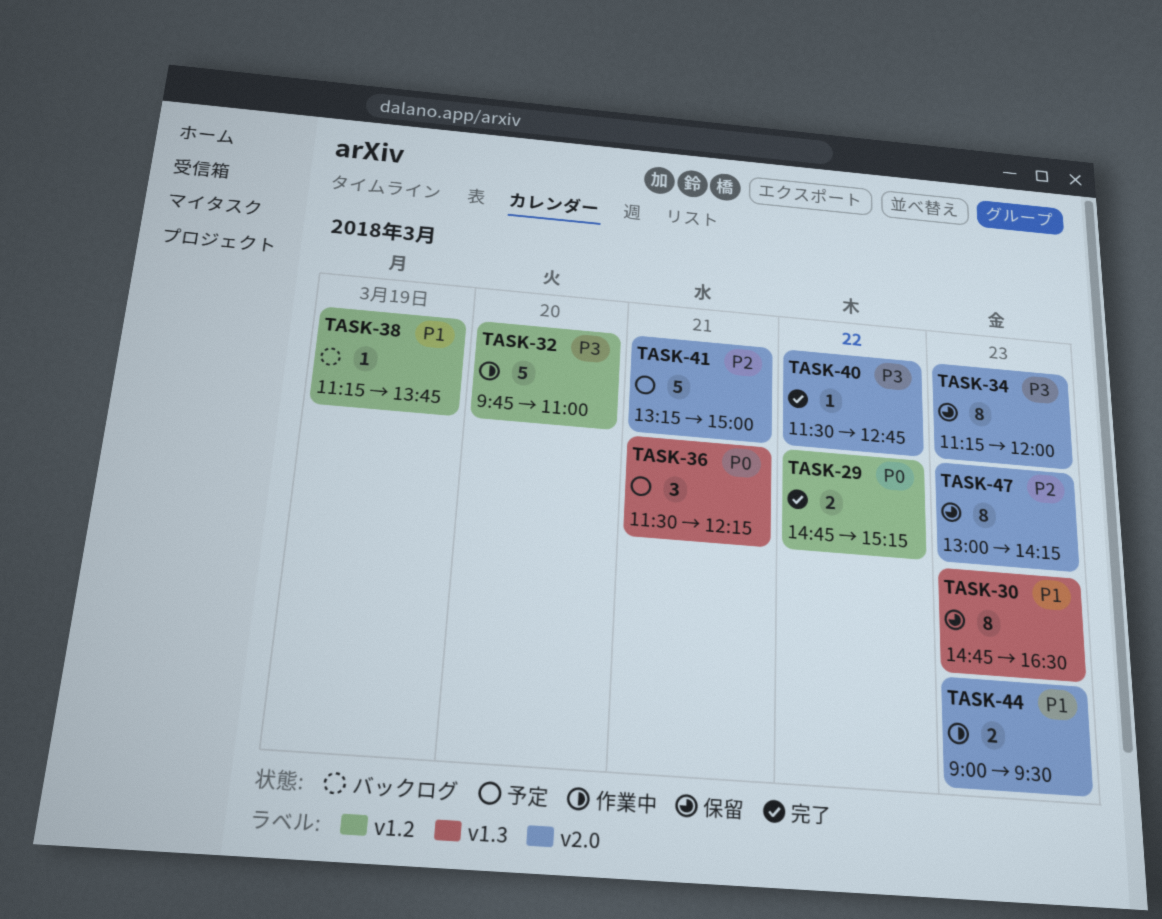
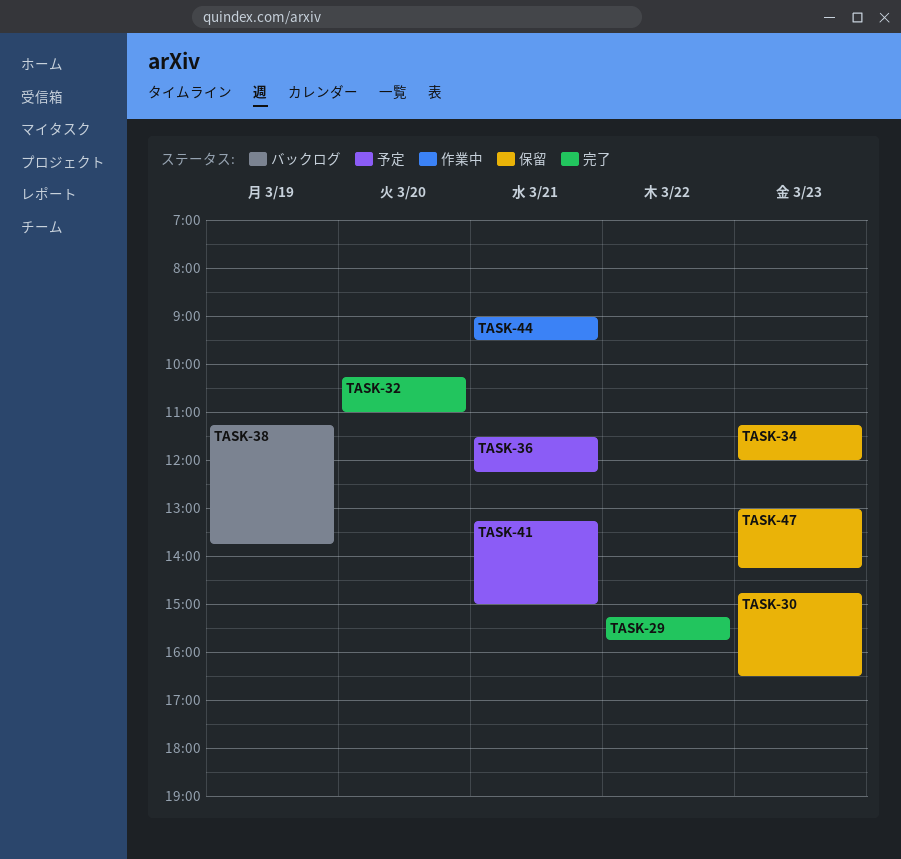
TASK-29, begins: 14:45 -> 15:15
TASK-29, ends: 15:15 -> 15:45
TASK-32, status: 作業中 -> 完了
TASK-32, begins: 09:45 -> 10:15
TASK-40: present -> none
TASK-44, day: Mar 23 -> Mar 21

